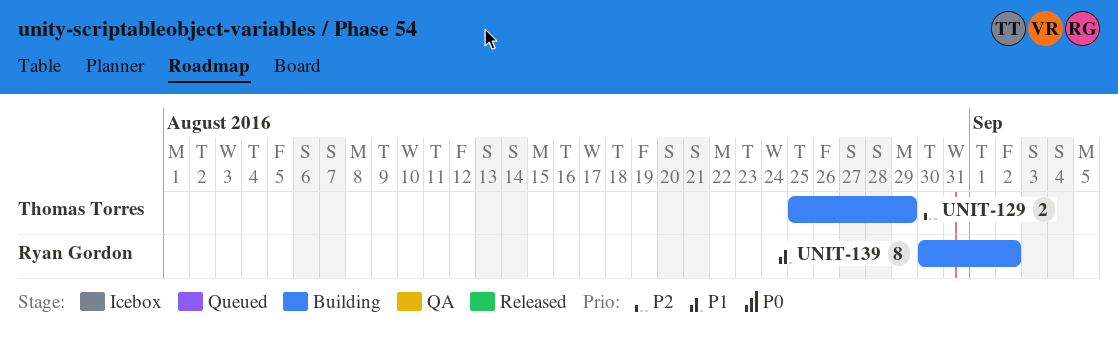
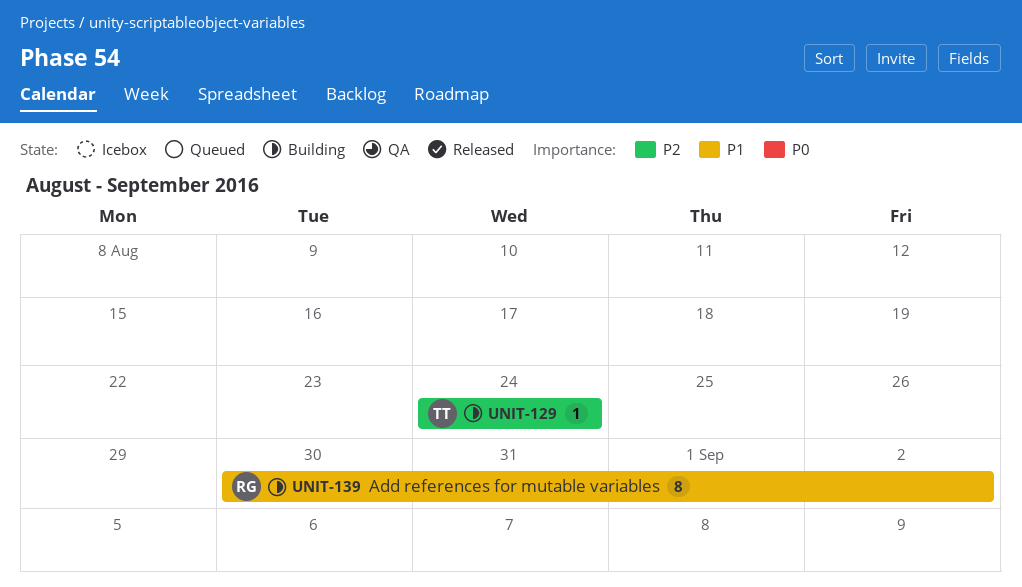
UNIT-129, estimate: 2 -> 1
UNIT-129, start: Aug 25 -> Aug 24
UNIT-129, due: Aug 29 -> Aug 24

